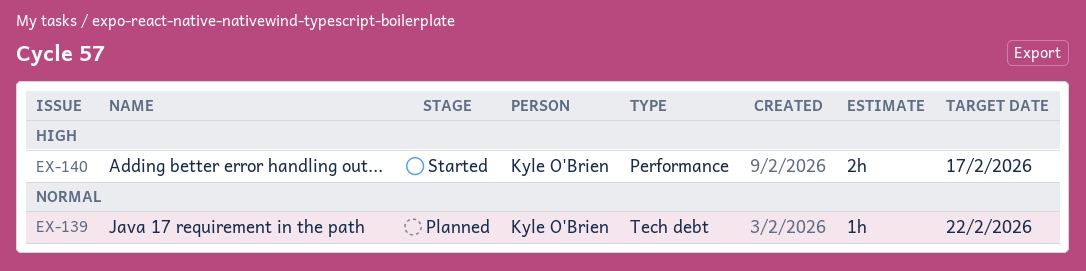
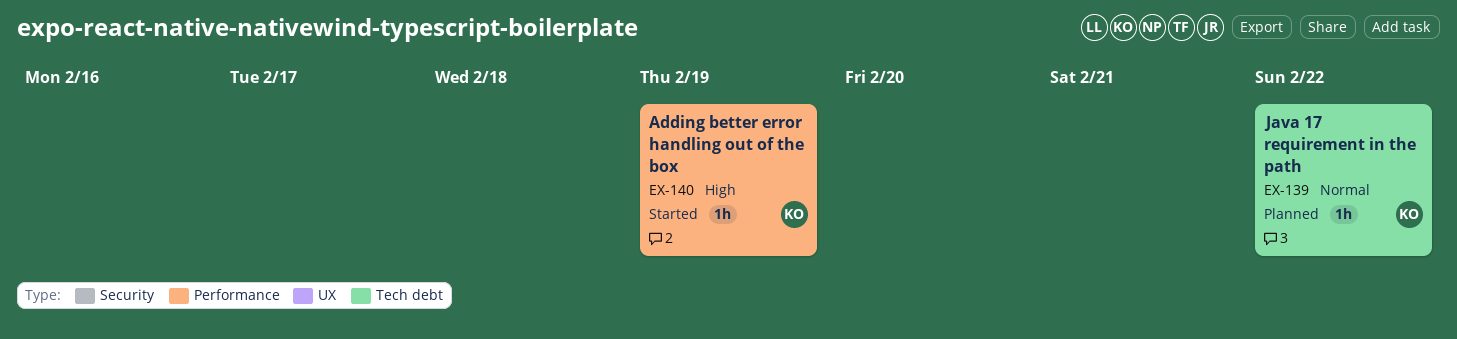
EX-140, estimate: 2h -> 1h
EX-140, due: Feb 17 -> Feb 19

